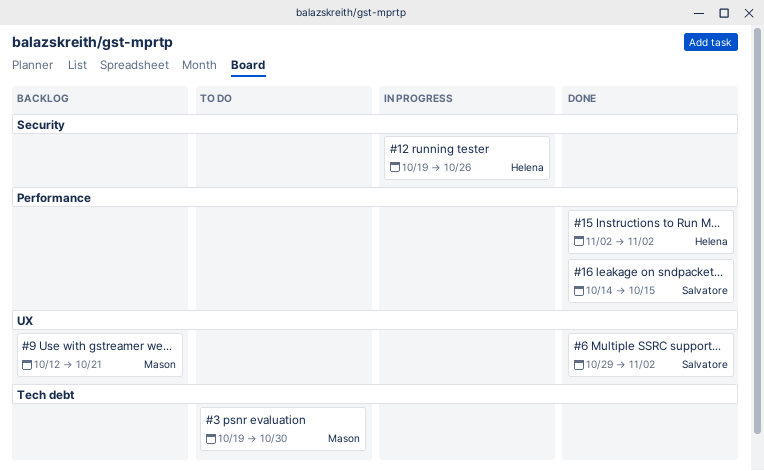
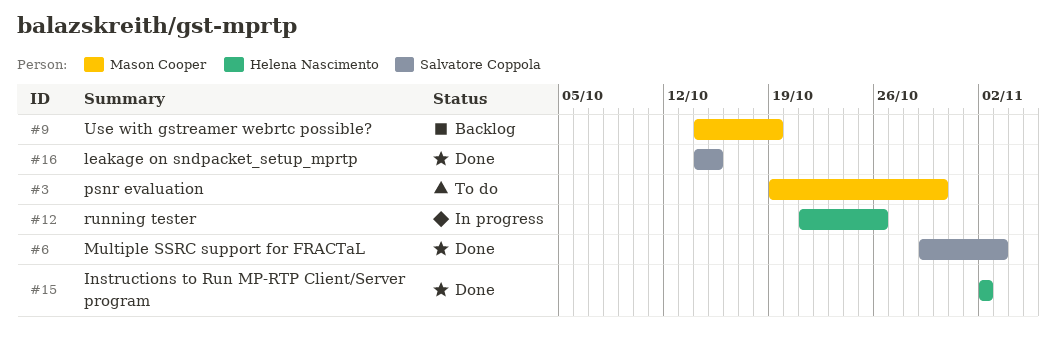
#6, due: Nov 2 -> Nov 3
#9, start: Oct 12 -> Oct 14
#9, due: Oct 21 -> Oct 19
#12, start: Oct 19 -> Oct 21

